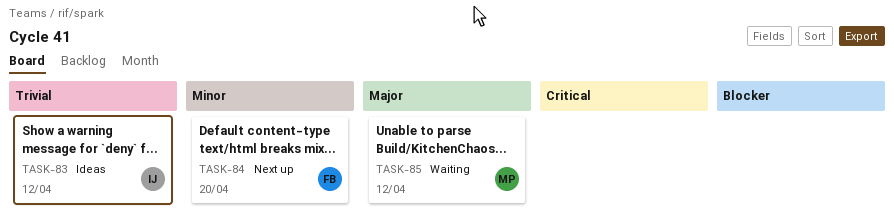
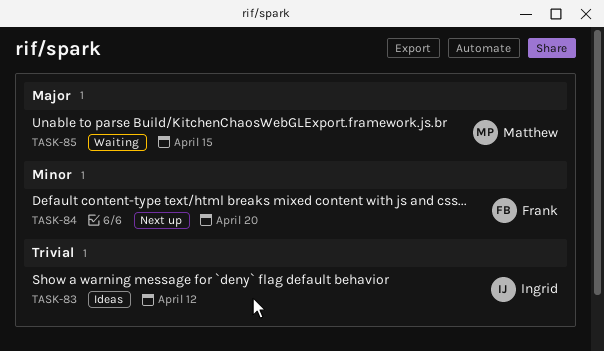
TASK-85, due: Apr 12 -> Apr 15

